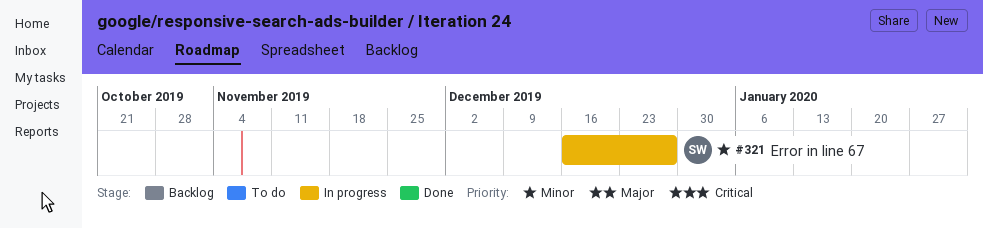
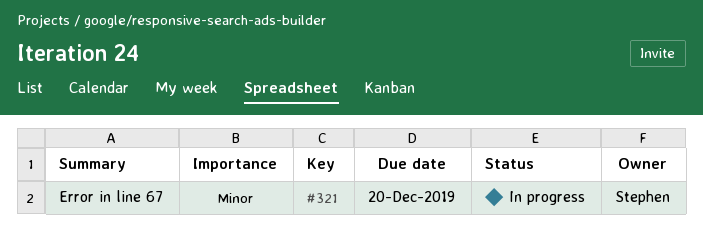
#321, due: Dec 27 -> Dec 20

